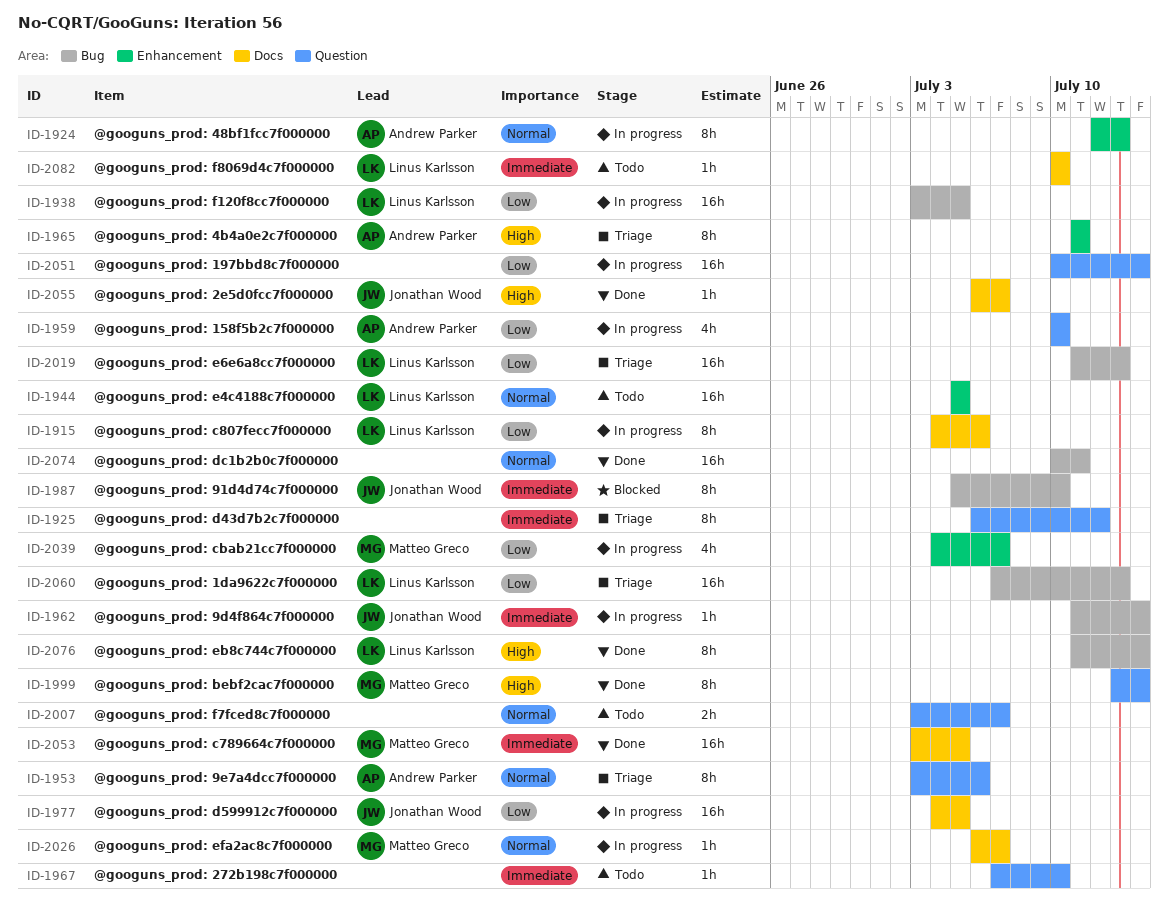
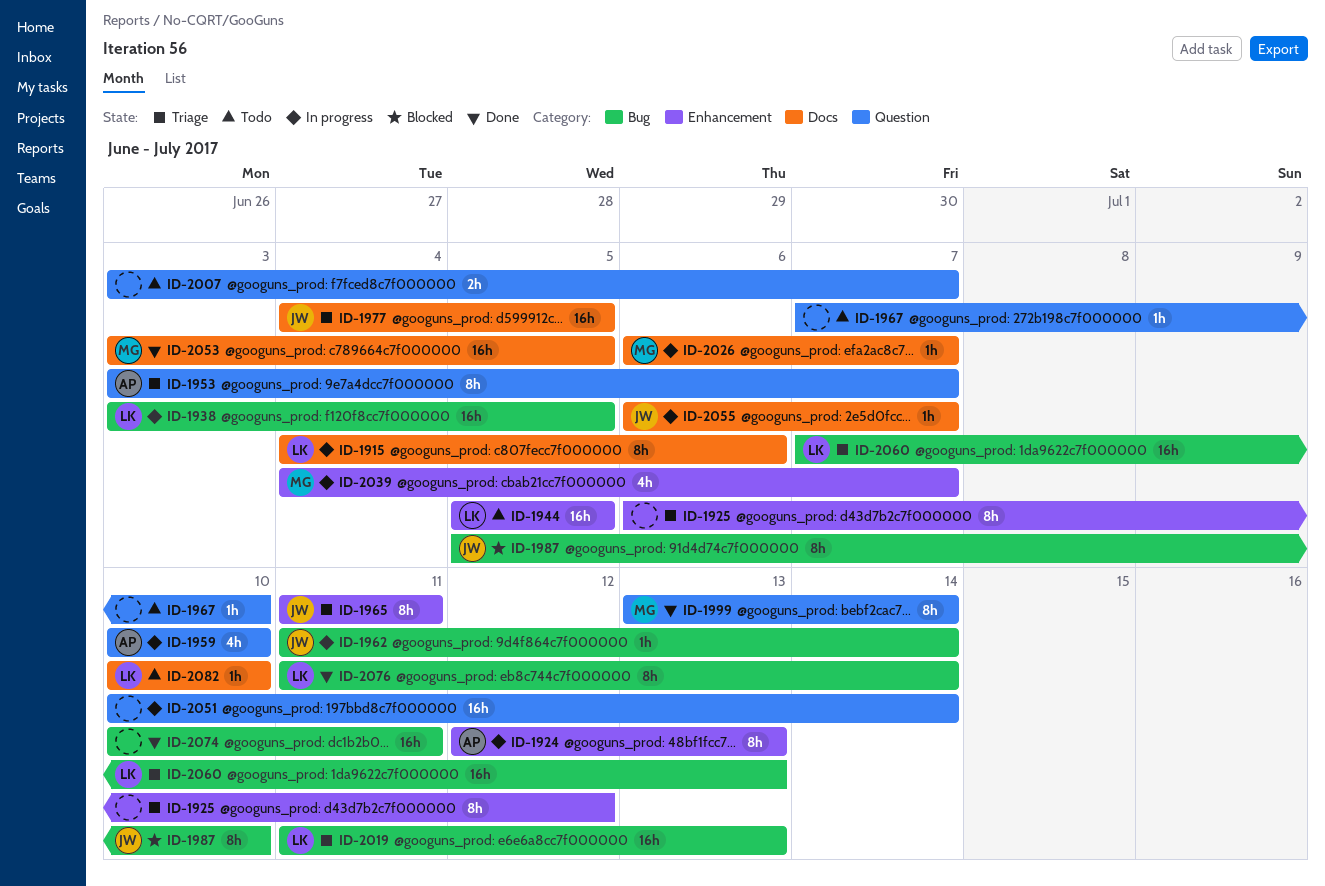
ID-1925, label: Question -> Enhancement
ID-1953, due: Jul 6 -> Jul 7
ID-1965, owner: Andrew Parker -> Jonathan Wood
ID-1977, status: In progress -> Triage
ID-2055, status: Done -> In progress

